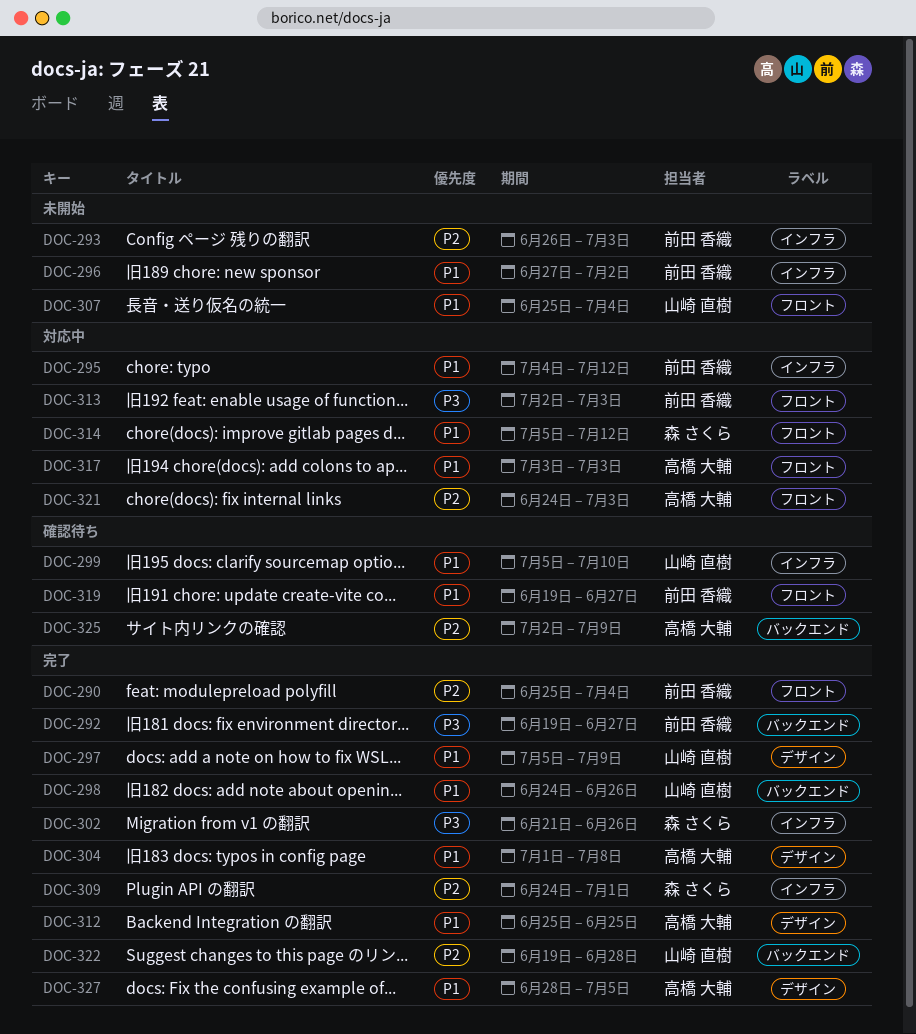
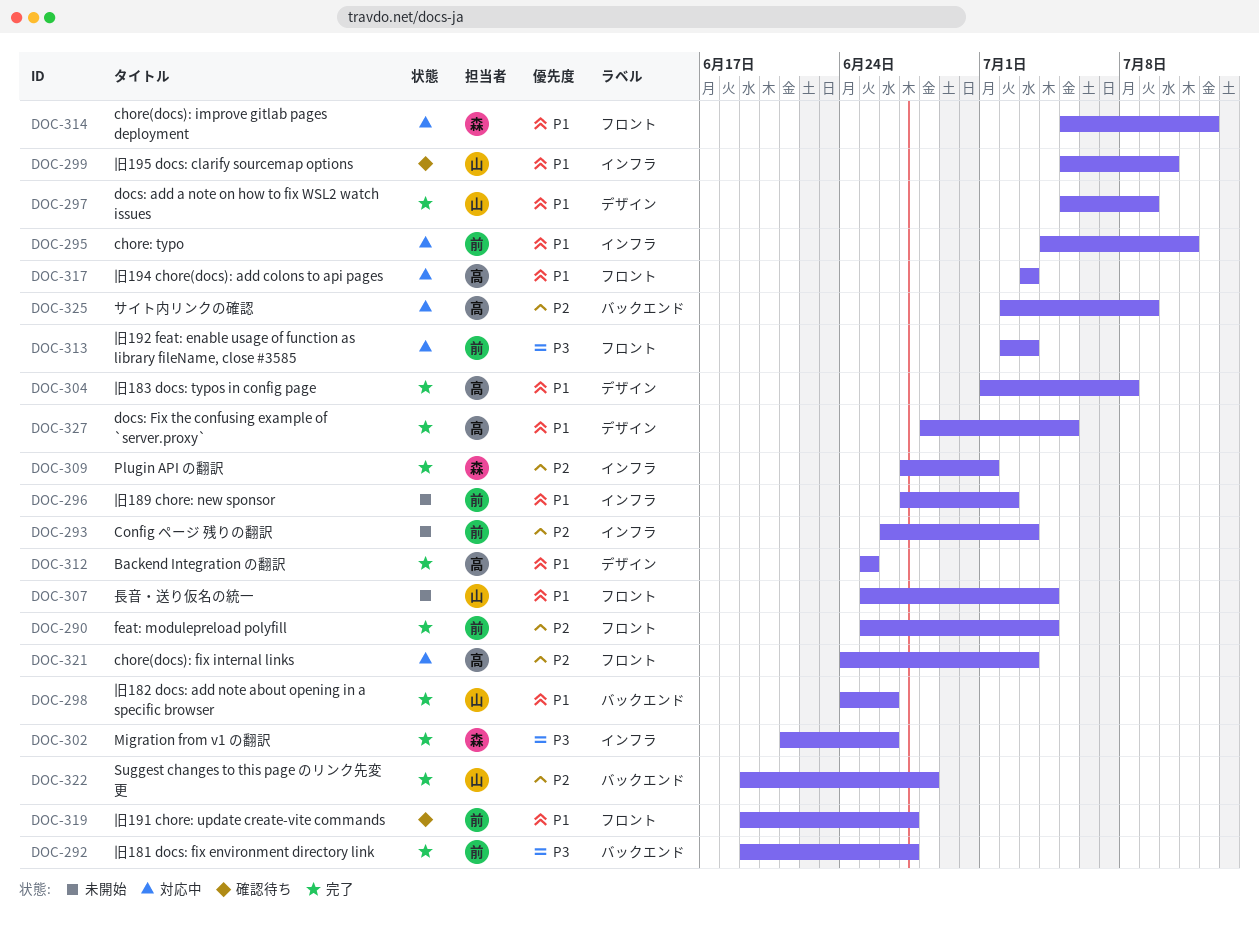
DOC-295, due: Jul 12 -> Jul 11
DOC-309, start: Jun 24 -> Jun 27
DOC-325, status: 確認待ち -> 対応中

